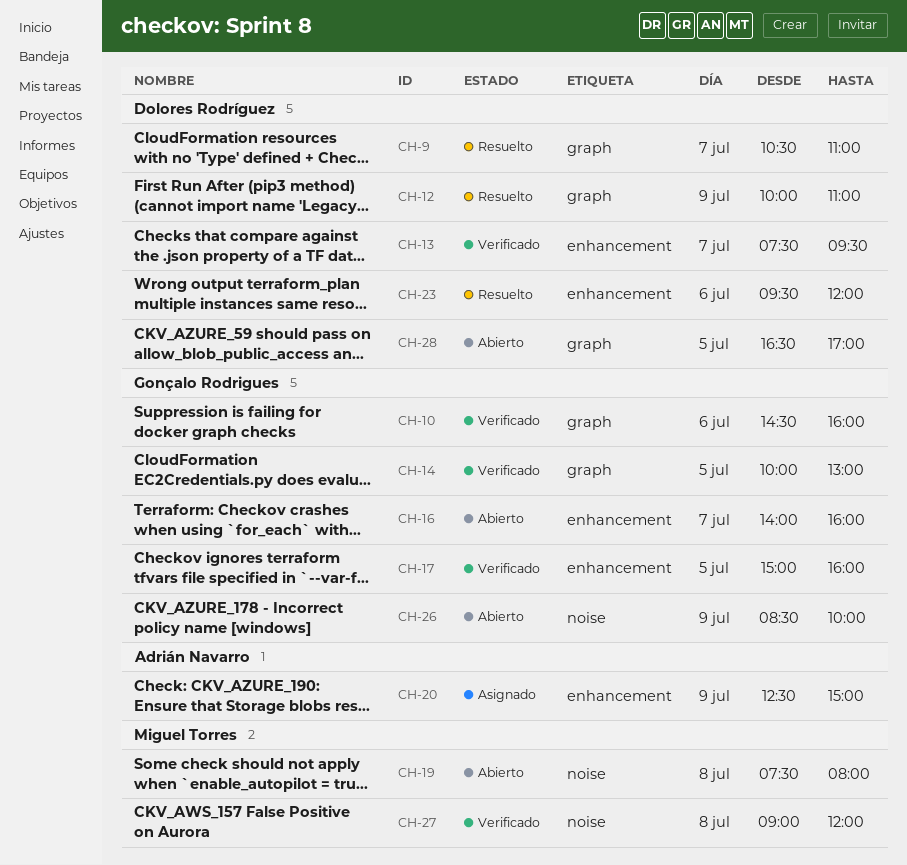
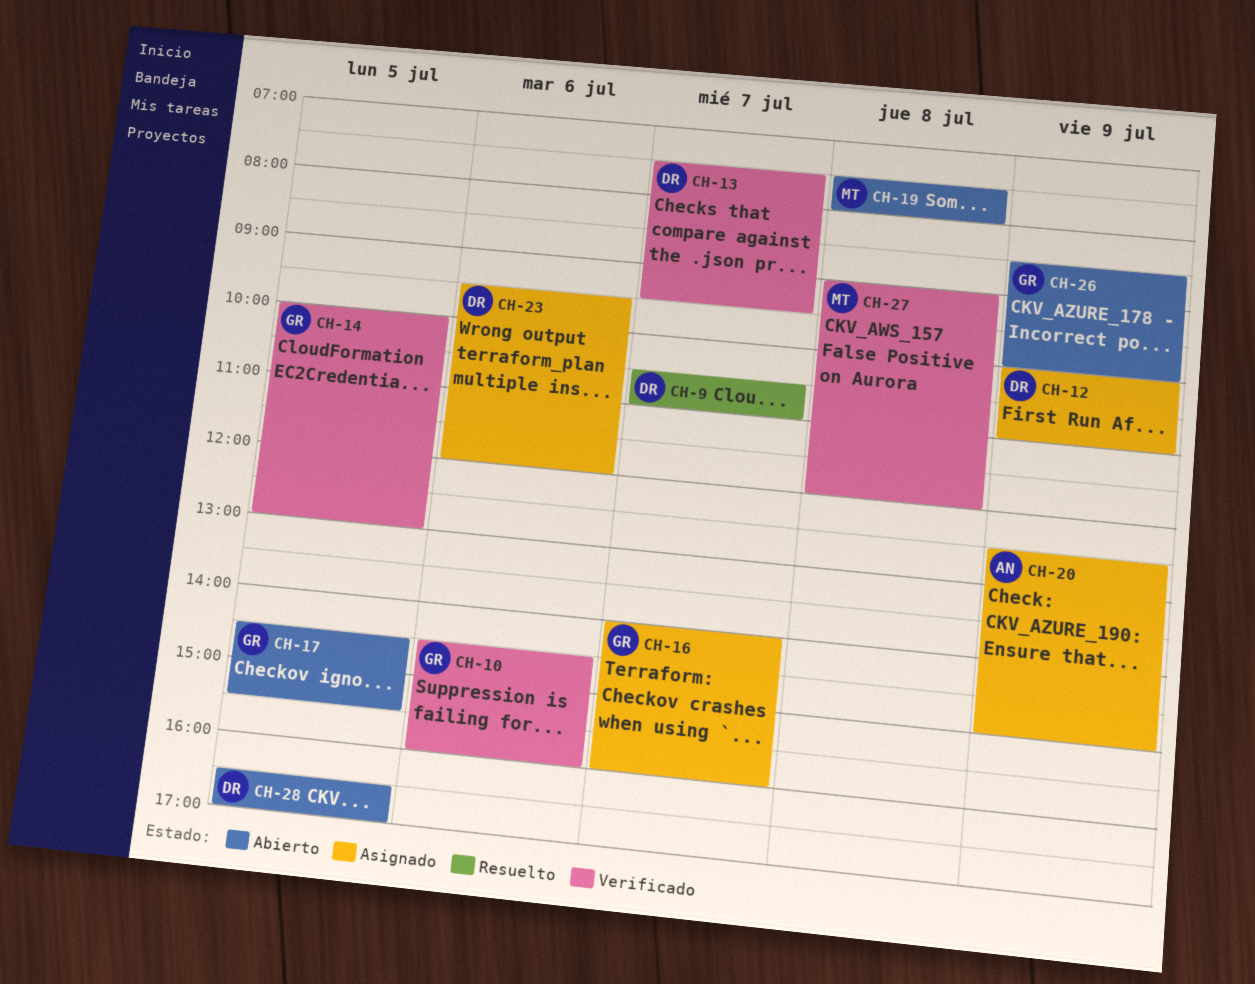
CH-12, status: Resuelto -> Asignado
CH-16, status: Abierto -> Asignado
CH-17, status: Verificado -> Abierto
CH-17, begins: 15:00 -> 14:30
CH-17, ends: 16:00 -> 15:30
CH-23, status: Resuelto -> Asignado

